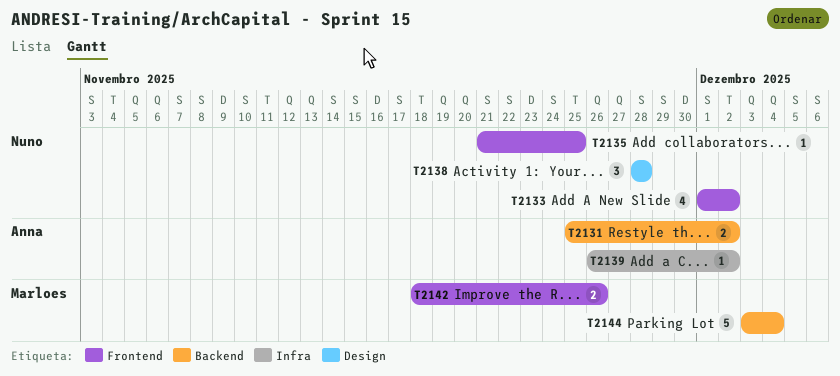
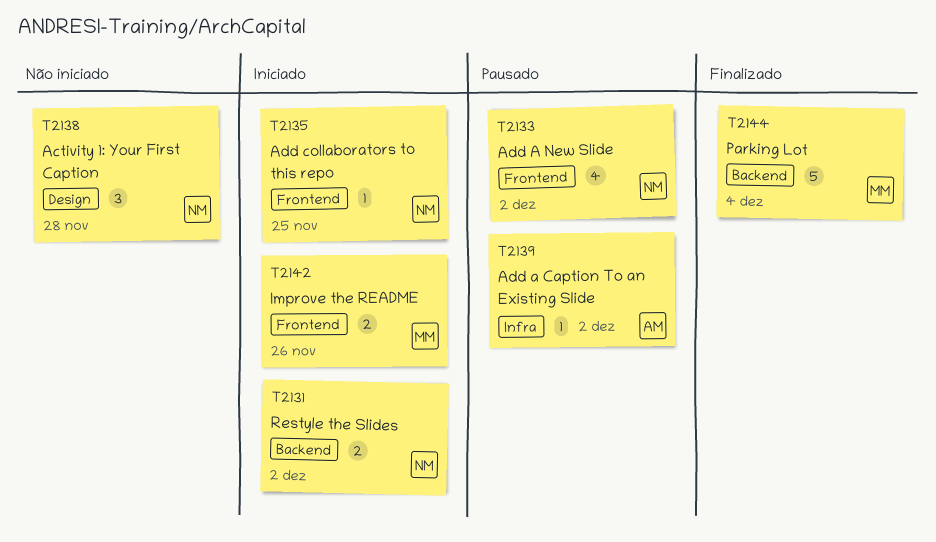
T2131, owner: Anna -> Nuno

